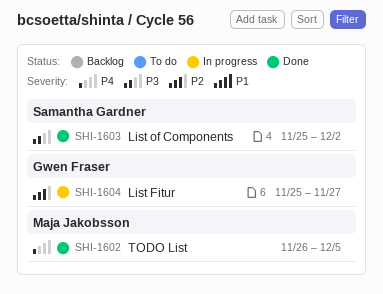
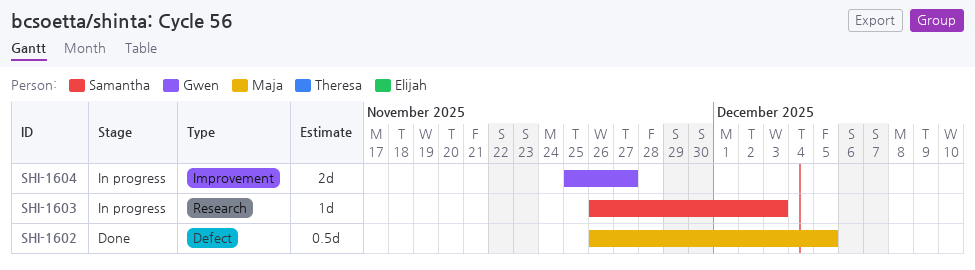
SHI-1603, status: Done -> In progress
SHI-1603, start: Nov 25 -> Nov 26
SHI-1603, due: Dec 2 -> Dec 3

